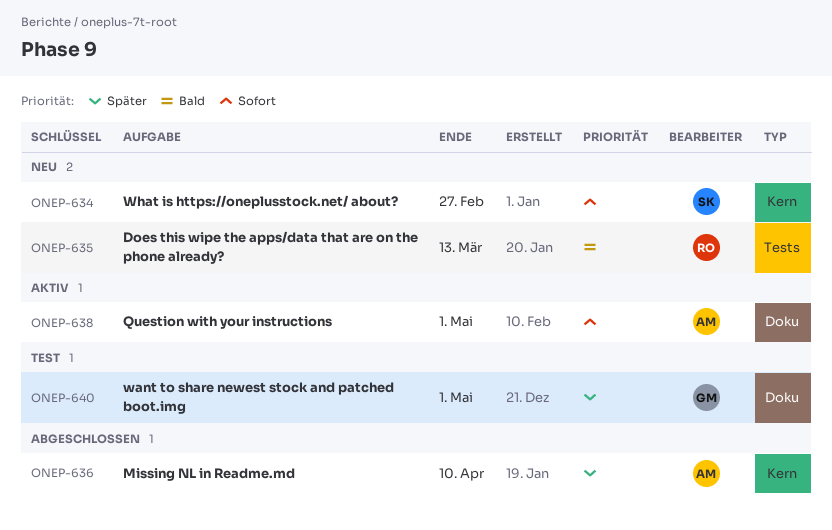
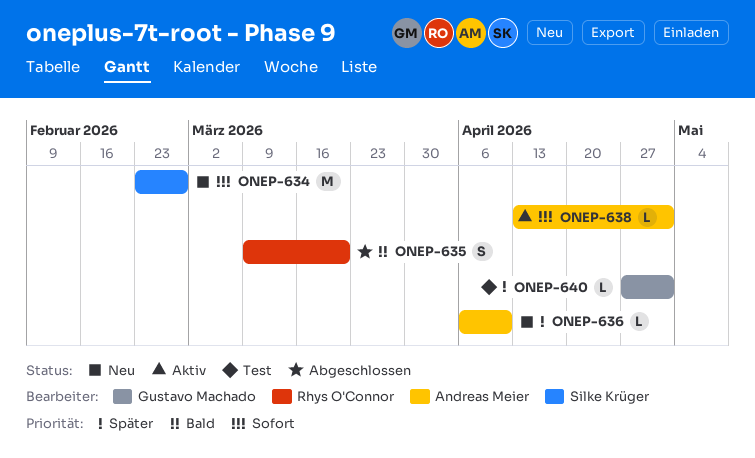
ONEP-635, status: Neu -> Abgeschlossen
ONEP-635, due: Mar 13 -> Mar 20
ONEP-636, status: Abgeschlossen -> Neu

